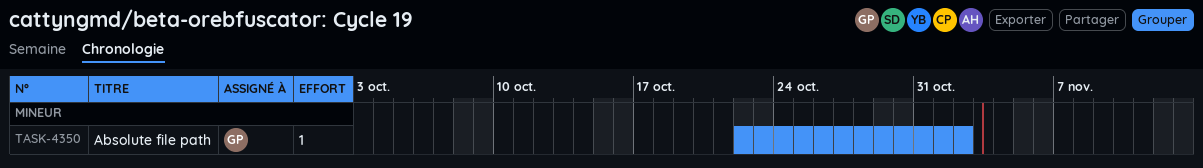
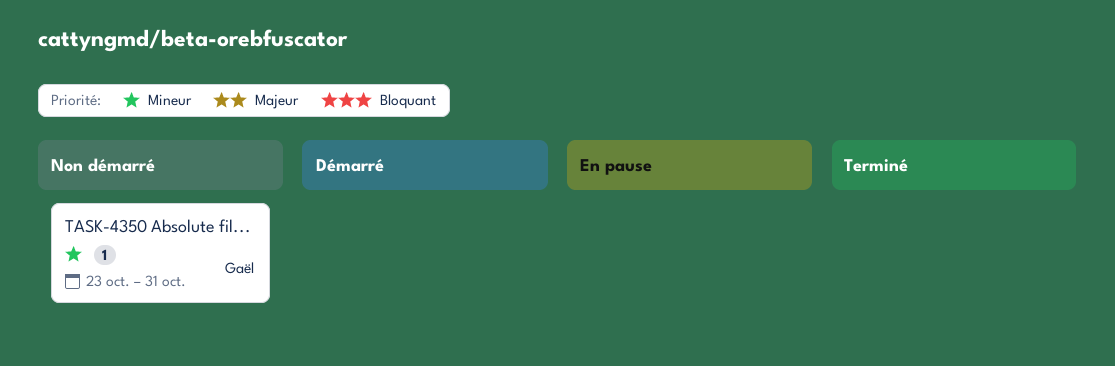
TASK-4350, start: Oct 22 -> Oct 23
TASK-4350, due: Nov 2 -> Oct 31

